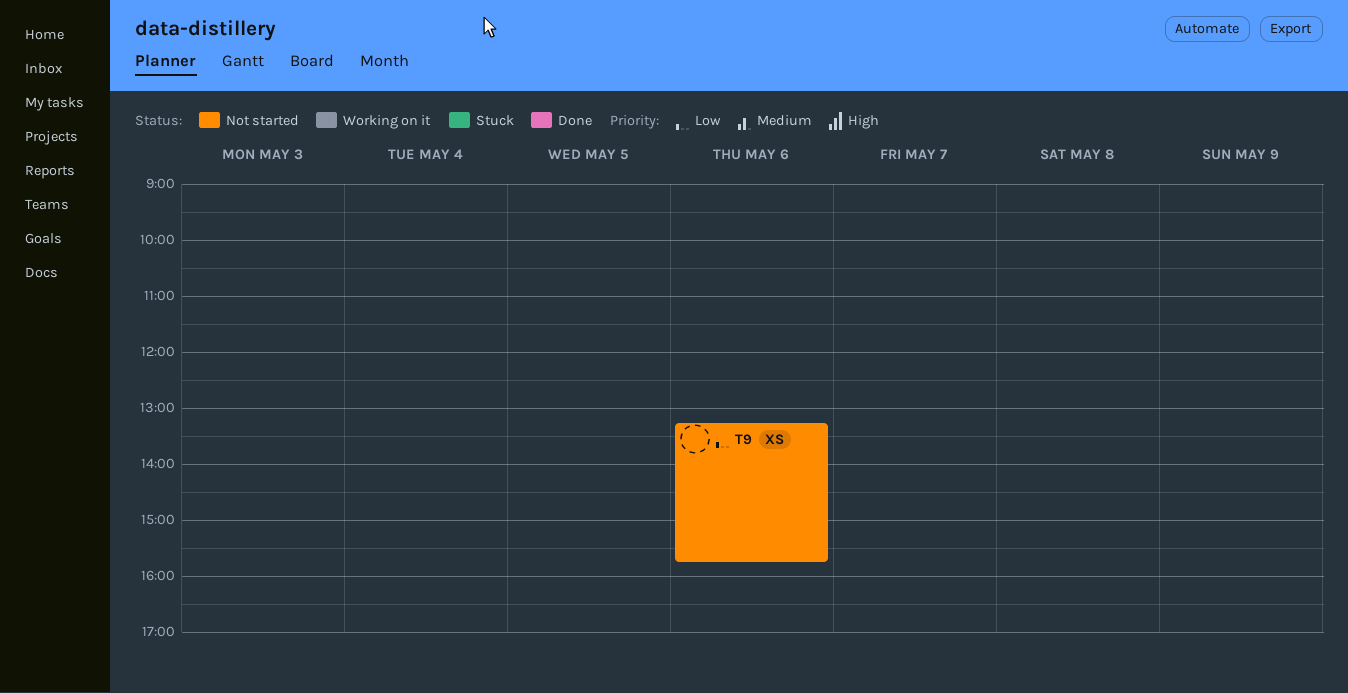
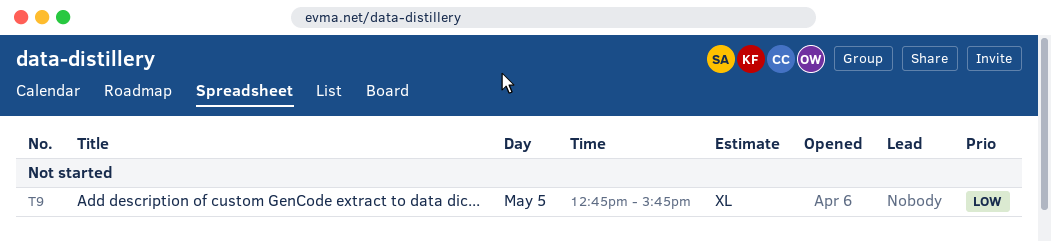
T9, estimate: XS -> XL
T9, day: May 6 -> May 5
T9, begins: 13:15 -> 12:45

